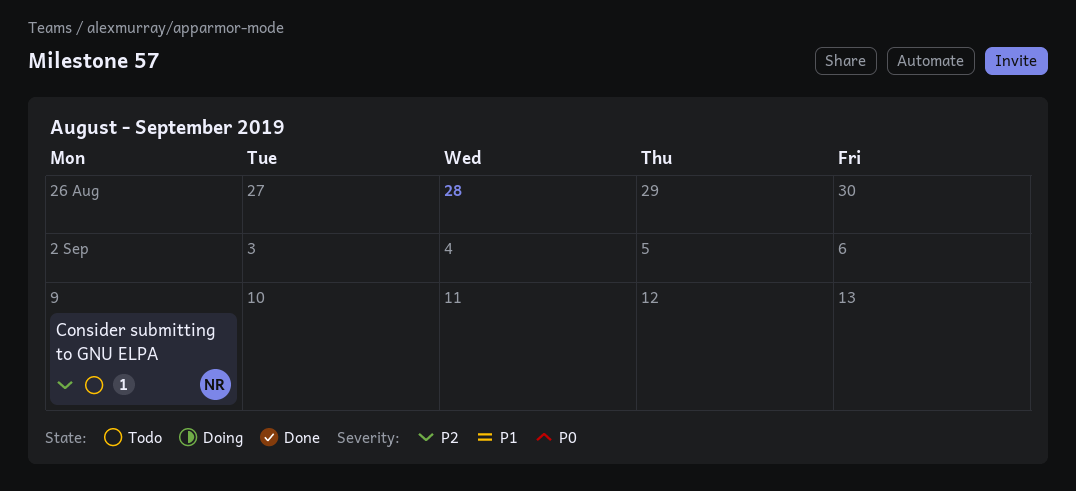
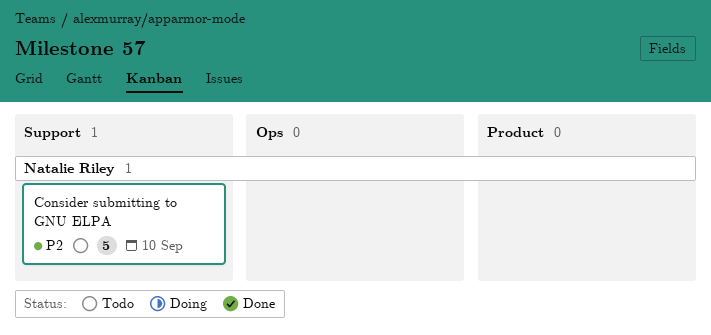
Consider submitting to GNU ELPA, estimate: 1 -> 5
Consider submitting to GNU ELPA, due: Sep 9 -> Sep 10

